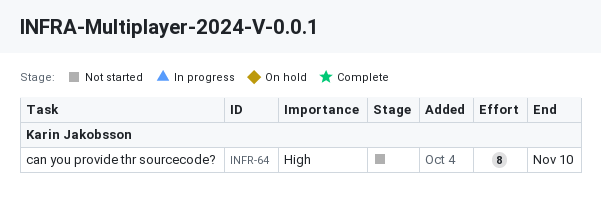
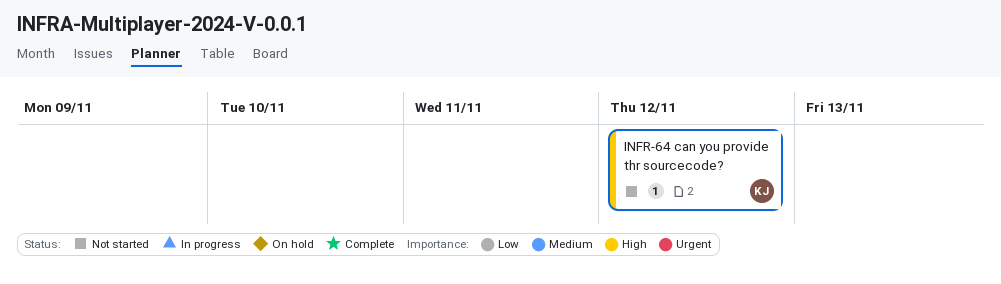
INFR-64, estimate: 8 -> 1
INFR-64, due: Nov 10 -> Nov 12

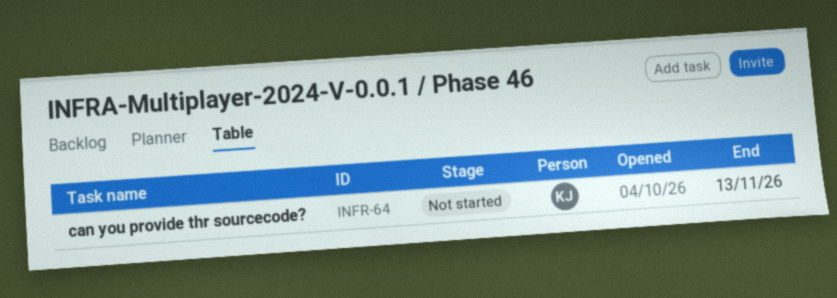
INFR-64, due: Nov 12 -> Nov 13

